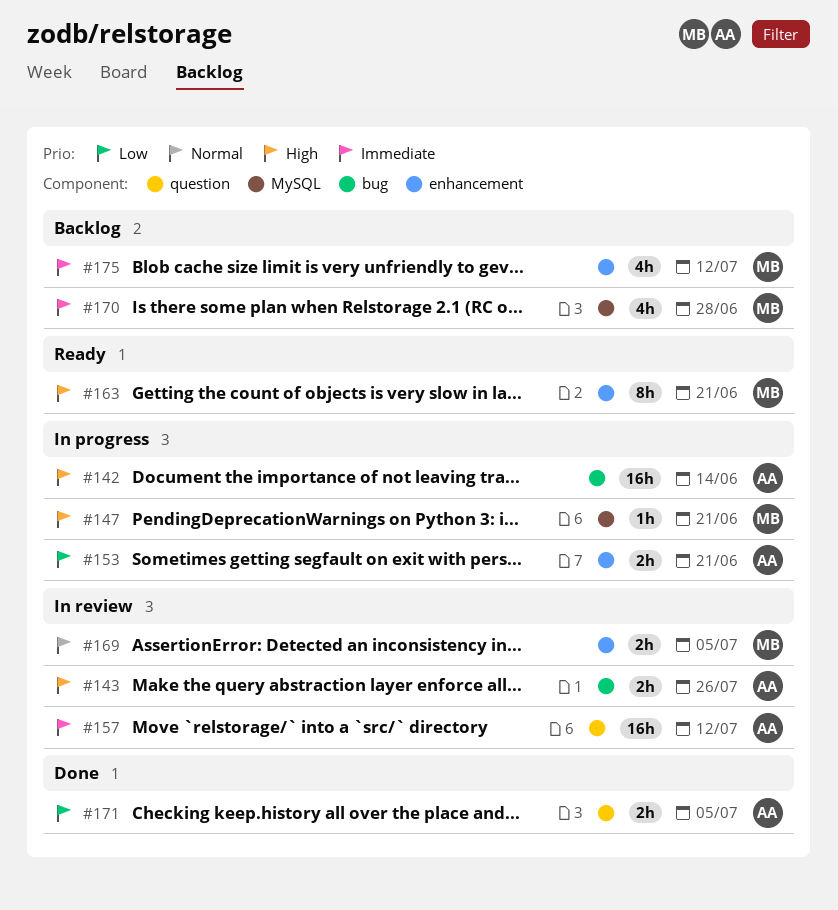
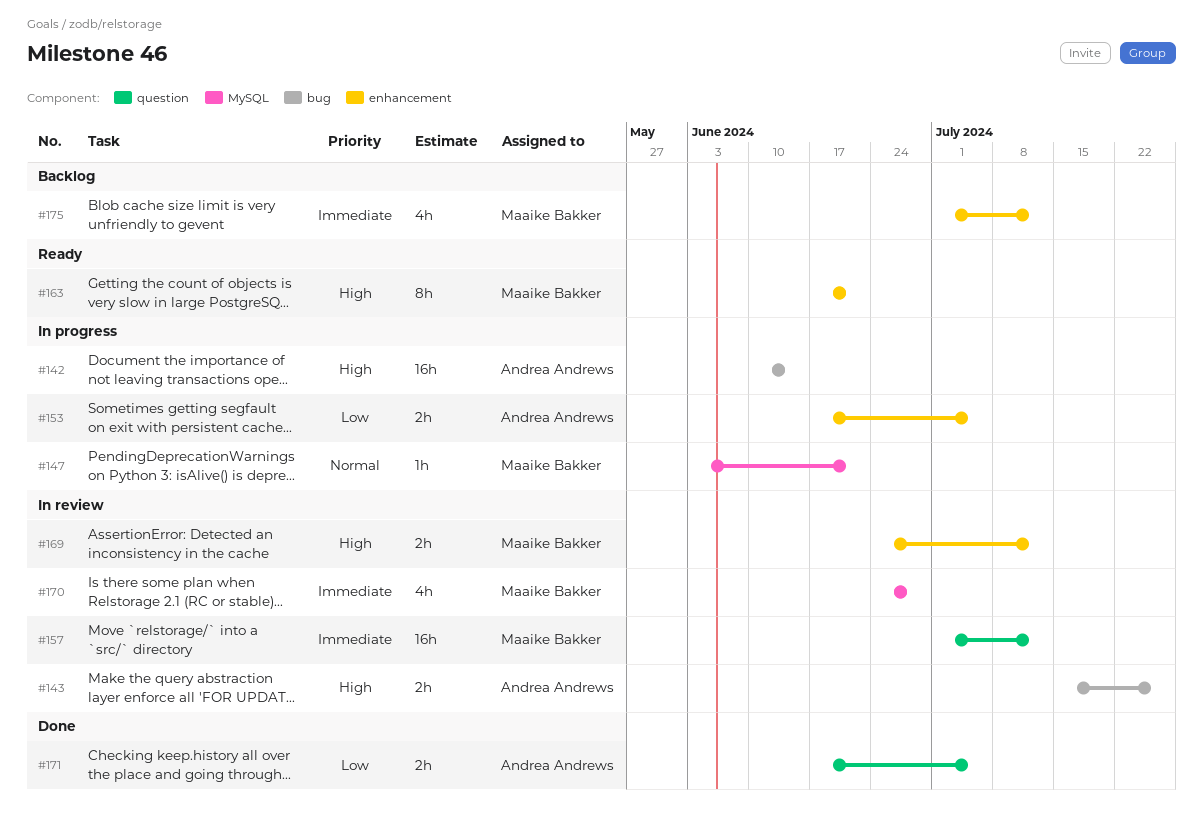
#147, priority: High -> Normal
#153, due: Jun 21 -> Jul 5
#157, owner: Andrea Andrews -> Maaike Bakker
#169, priority: Normal -> High
#169, due: Jul 5 -> Jul 12
#170, status: Backlog -> In review

